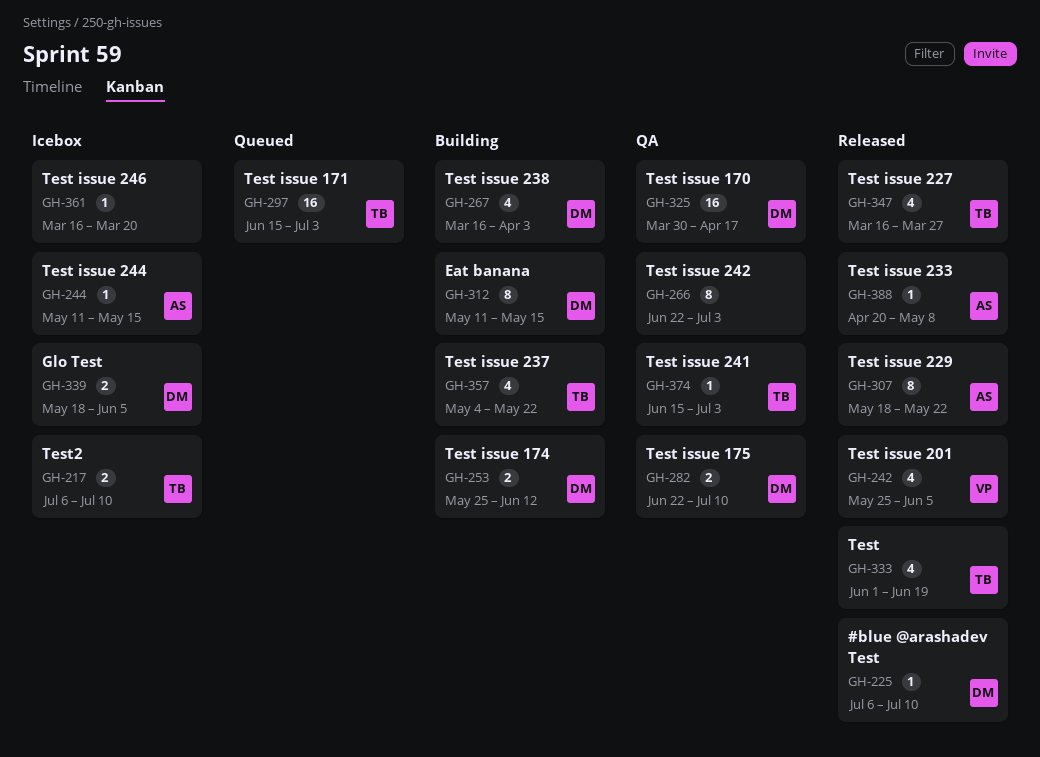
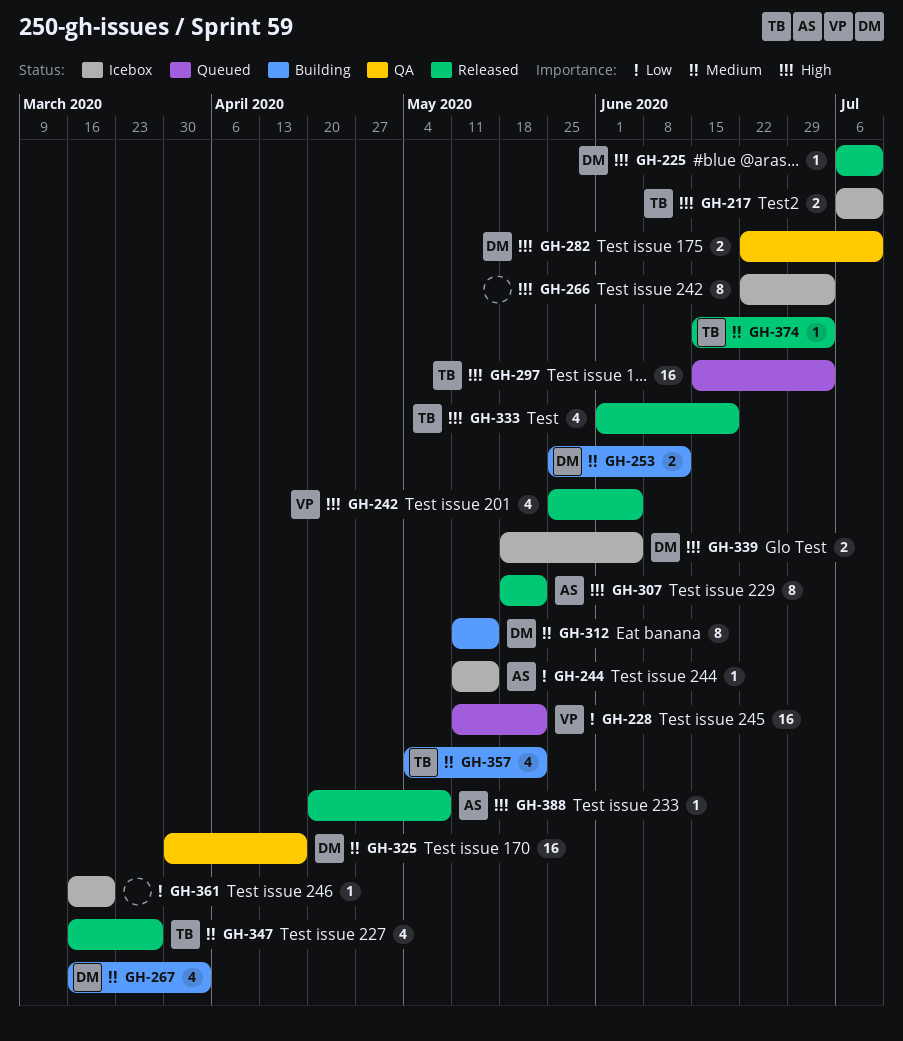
GH-228: none -> present
GH-266, status: QA -> Icebox
GH-374, status: QA -> Released

